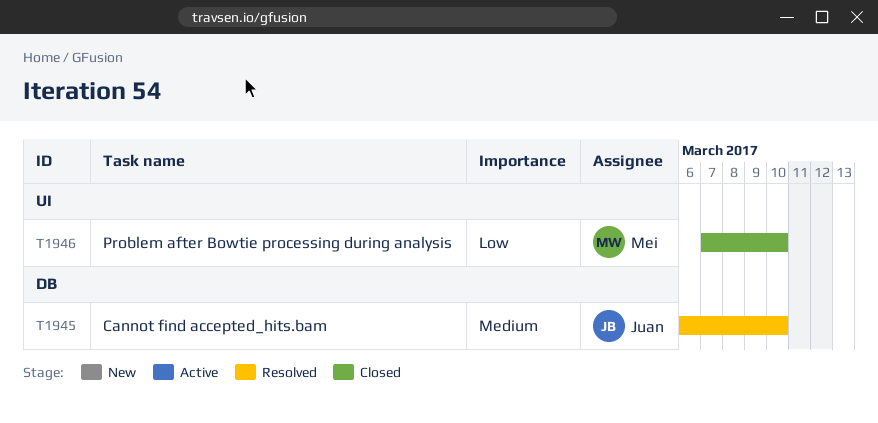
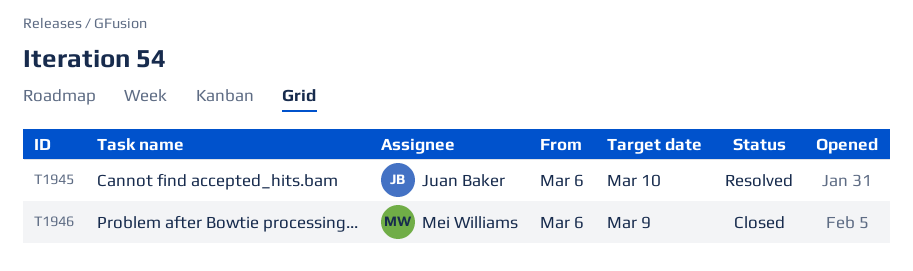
T1946, start: Mar 7 -> Mar 6
T1946, due: Mar 10 -> Mar 9

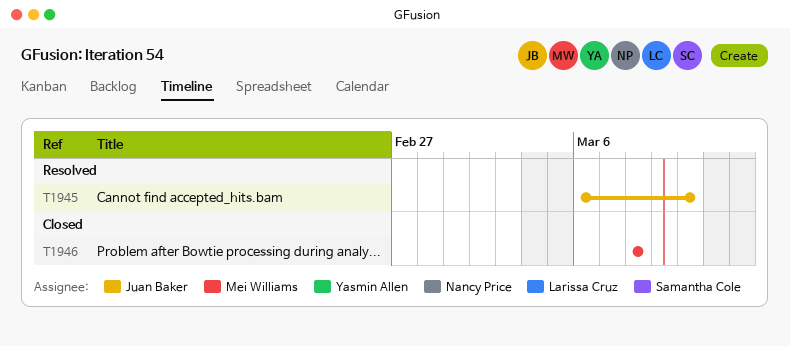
T1946, start: Mar 6 -> Mar 8
T1946, due: Mar 9 -> Mar 8

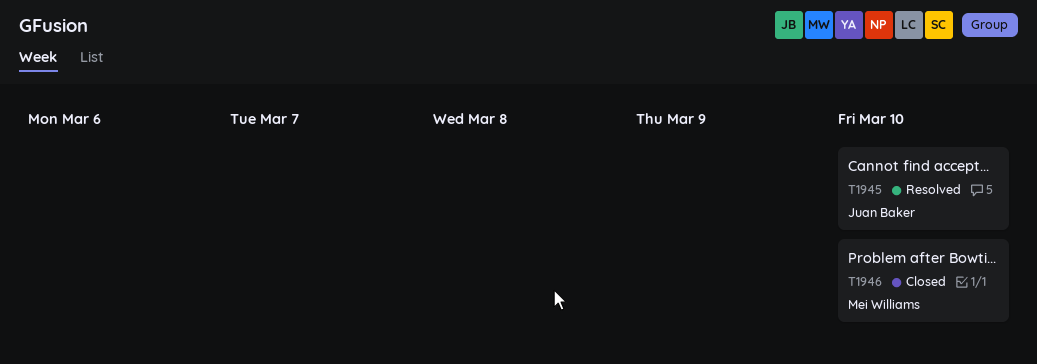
T1946, due: Mar 8 -> Mar 10

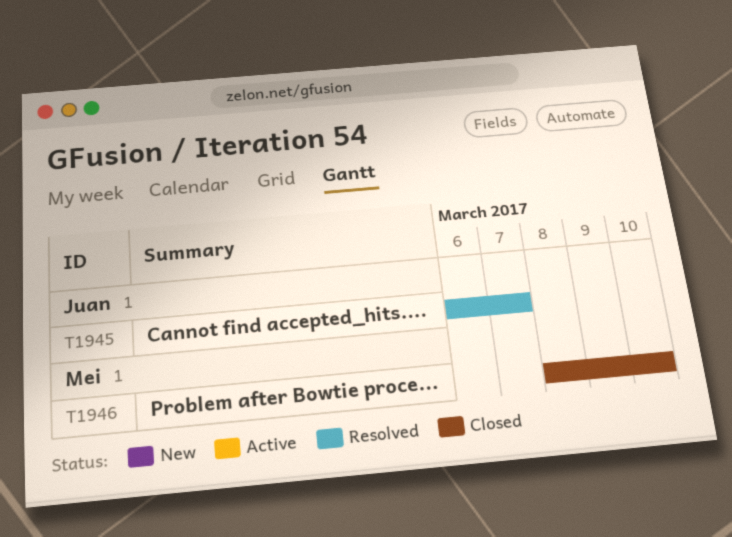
T1945, due: Mar 10 -> Mar 7

